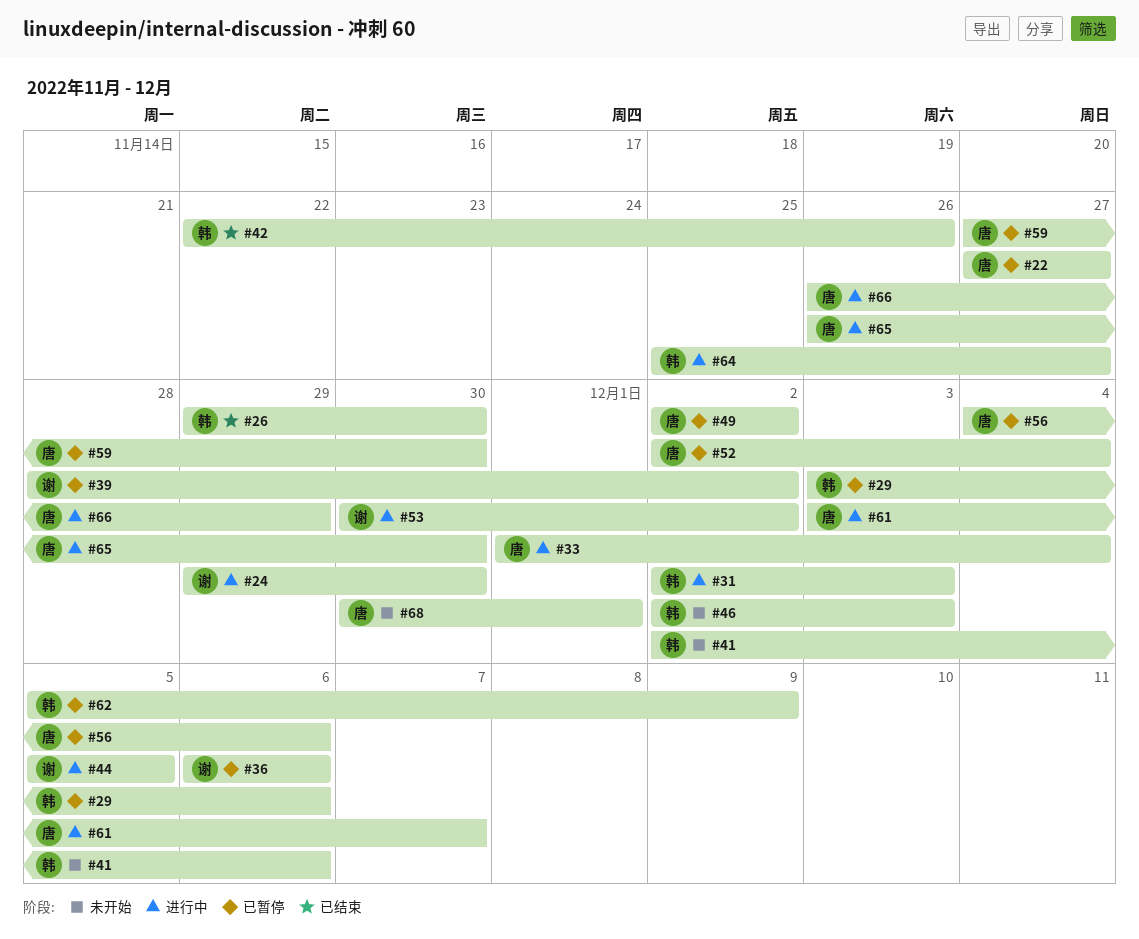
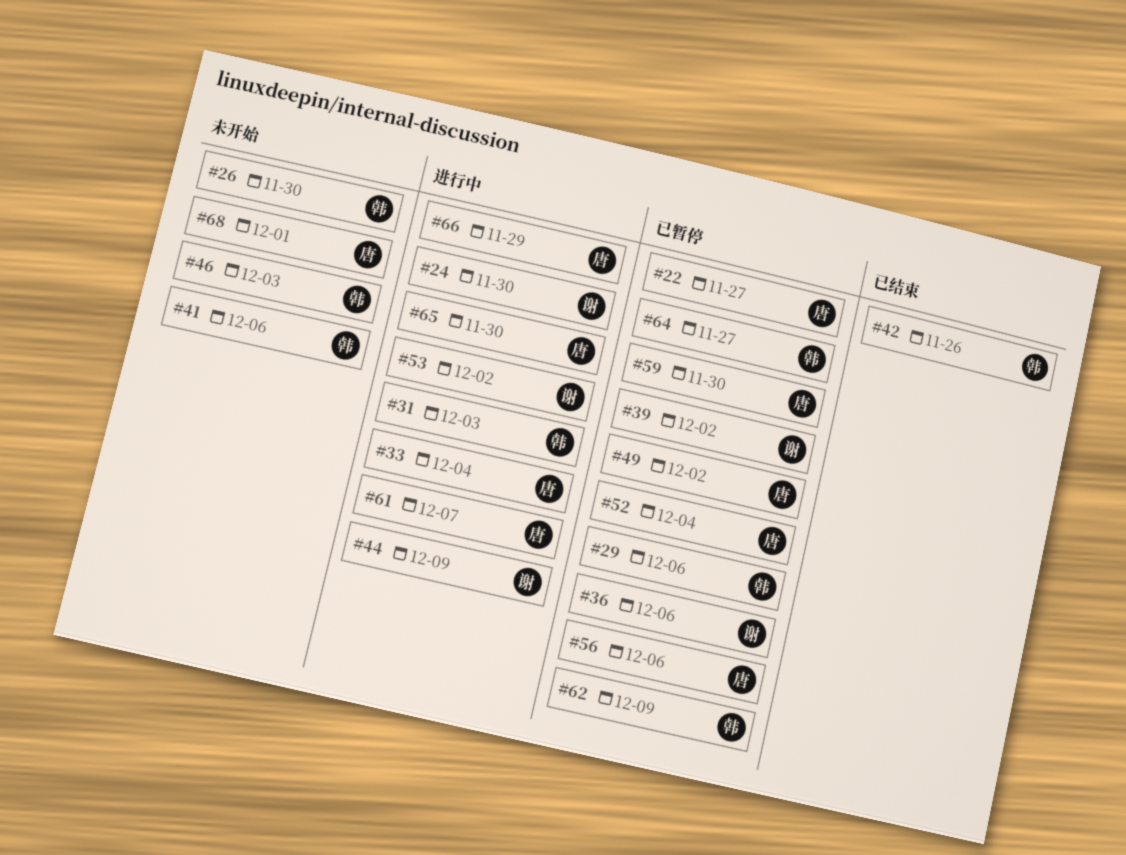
#26, status: 已结束 -> 未开始
#44, due: Dec 5 -> Dec 9
#64, status: 进行中 -> 已暂停

